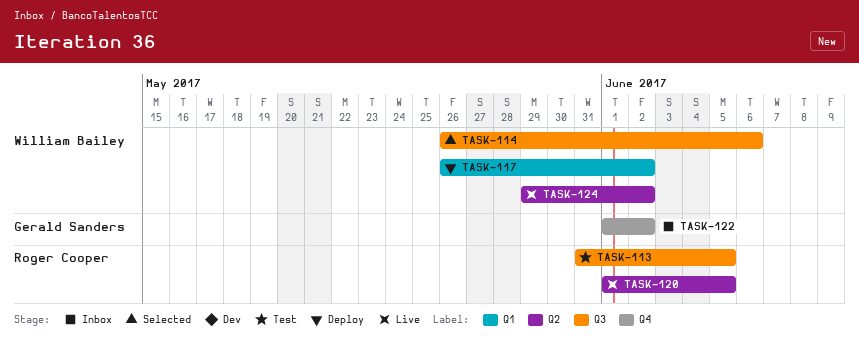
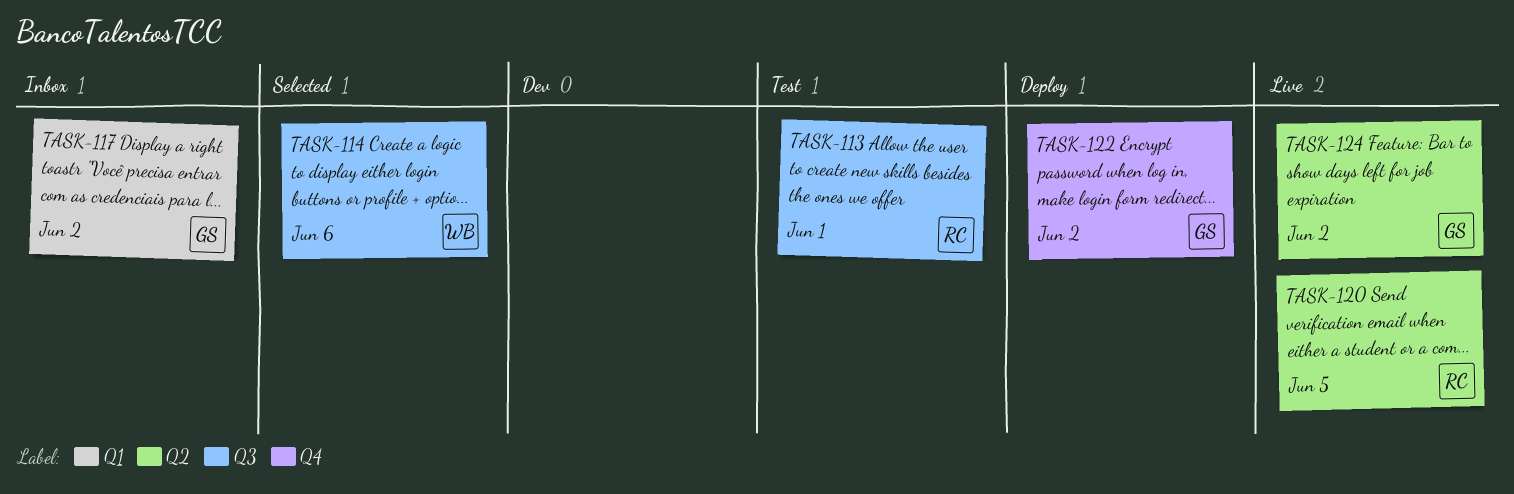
TASK-113, due: Jun 5 -> Jun 1
TASK-117, status: Deploy -> Inbox
TASK-117, owner: William Bailey -> Gerald Sanders
TASK-122, status: Inbox -> Deploy
TASK-124, owner: William Bailey -> Gerald Sanders

